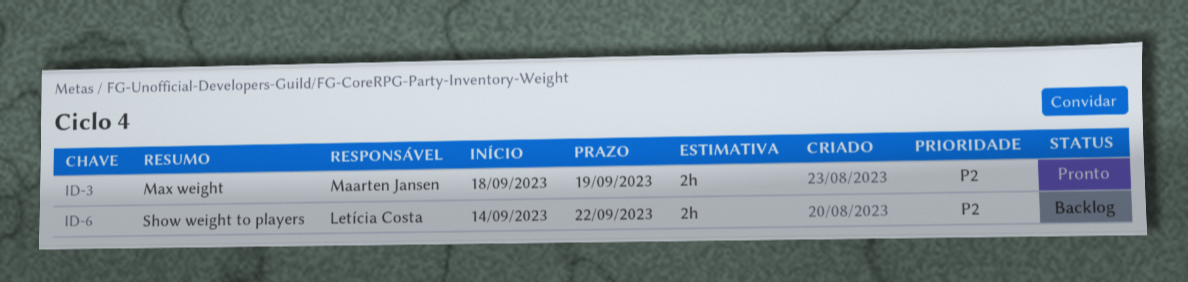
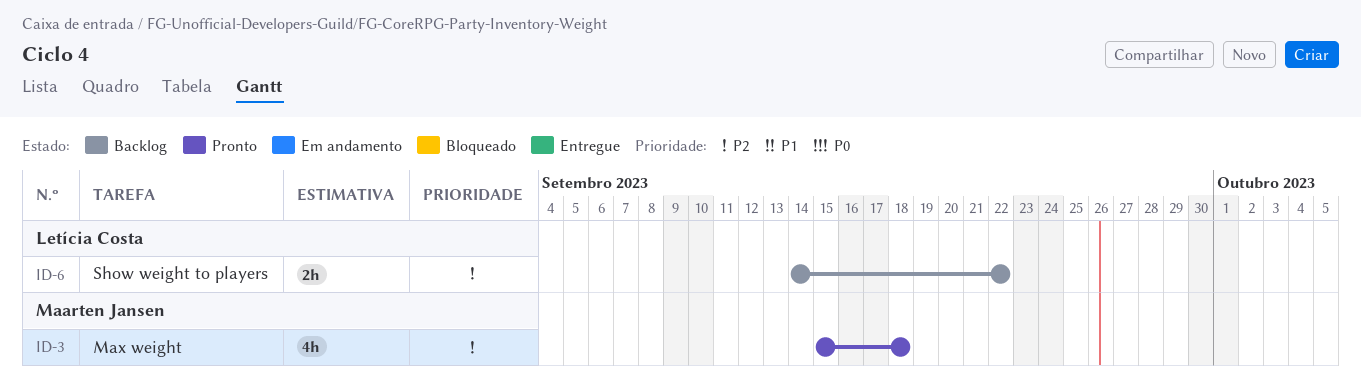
ID-3, estimate: 2h -> 4h
ID-3, start: Sep 18 -> Sep 15
ID-3, due: Sep 19 -> Sep 18

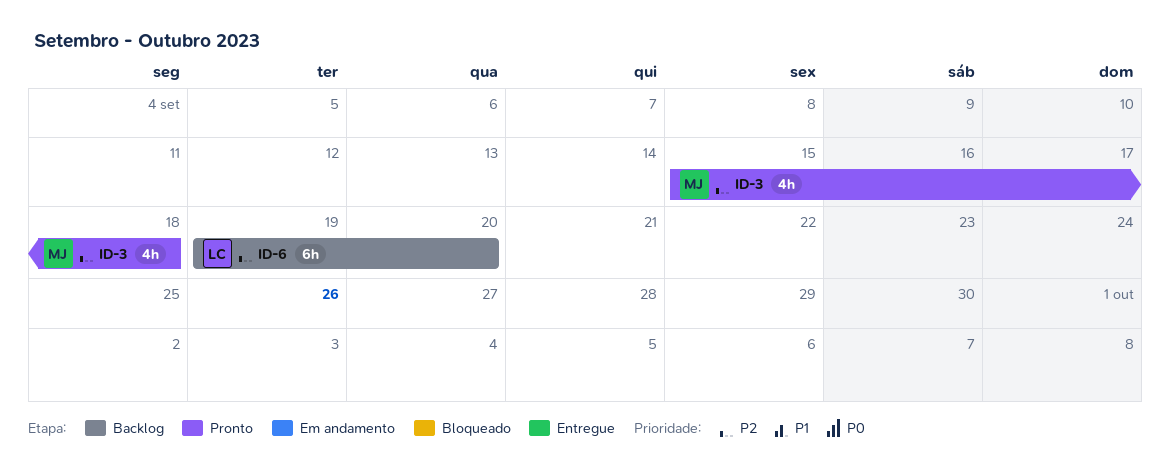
ID-6, estimate: 2h -> 6h
ID-6, start: Sep 14 -> Sep 19
ID-6, due: Sep 22 -> Sep 20

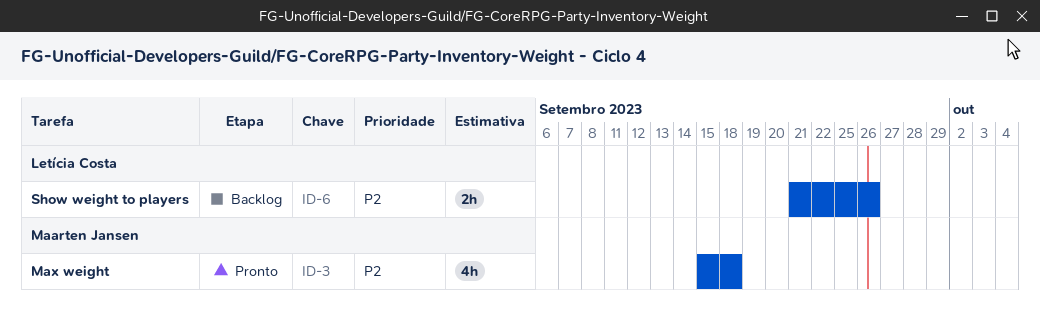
ID-6, estimate: 6h -> 2h
ID-6, start: Sep 19 -> Sep 21
ID-6, due: Sep 20 -> Sep 26

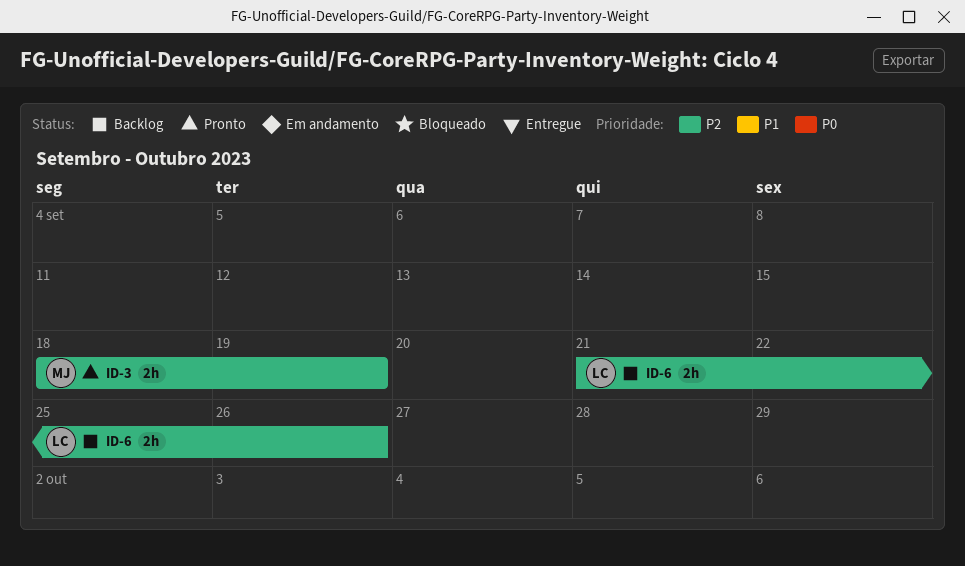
ID-3, estimate: 4h -> 2h
ID-3, start: Sep 15 -> Sep 18
ID-3, due: Sep 18 -> Sep 19

